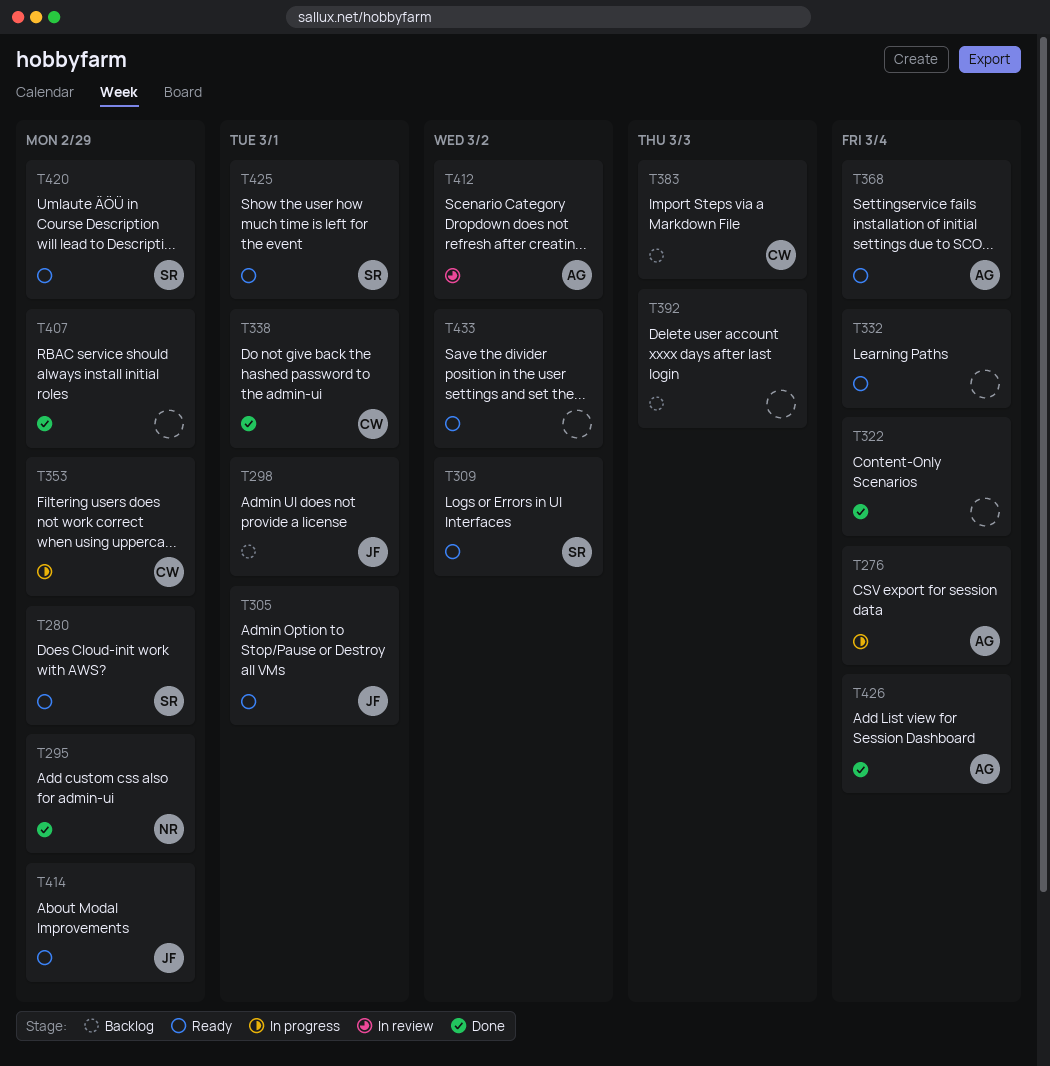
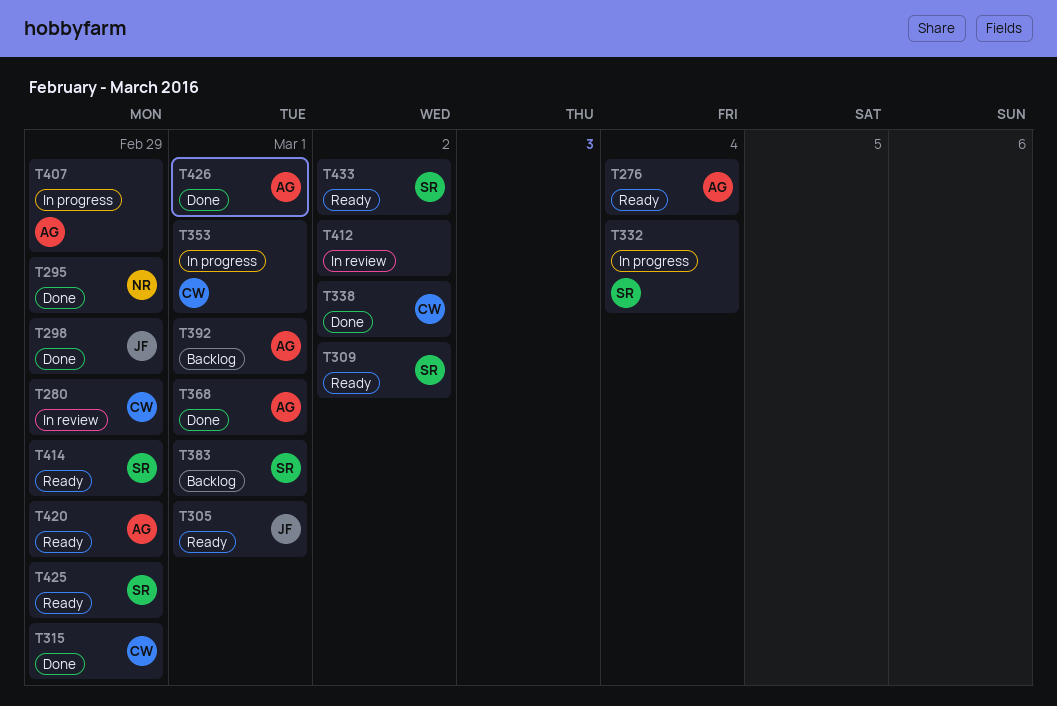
T276, status: In progress -> Ready
T280, status: Ready -> In review
T280, owner: SR -> CW
T298, status: Backlog -> Done
T298, due: Mar 1 -> Feb 29
T315: none -> present
T322: present -> none
T332, status: Ready -> In progress
T332, owner: none -> SR
T338, due: Mar 1 -> Mar 2
T353, due: Feb 29 -> Mar 1
T368, status: Ready -> Done
T368, due: Mar 4 -> Mar 1
T383, owner: CW -> SR
T383, due: Mar 3 -> Mar 1
T392, owner: none -> AG
T392, due: Mar 3 -> Mar 1
T407, status: Done -> In progress
T407, owner: none -> AG
T412, owner: AG -> none
T414, owner: JF -> SR
T420, owner: SR -> AG
T425, due: Mar 1 -> Feb 29
T426, due: Mar 4 -> Mar 1
T433, owner: none -> SR

